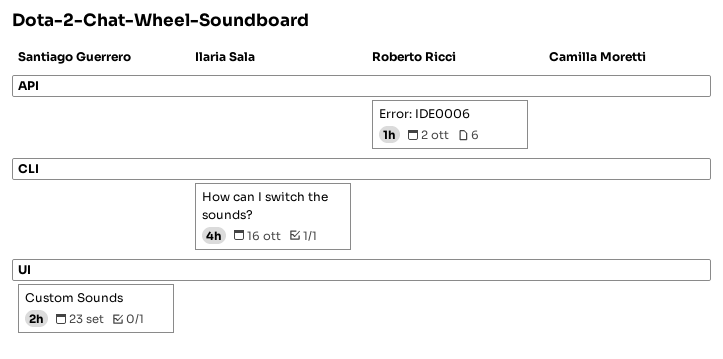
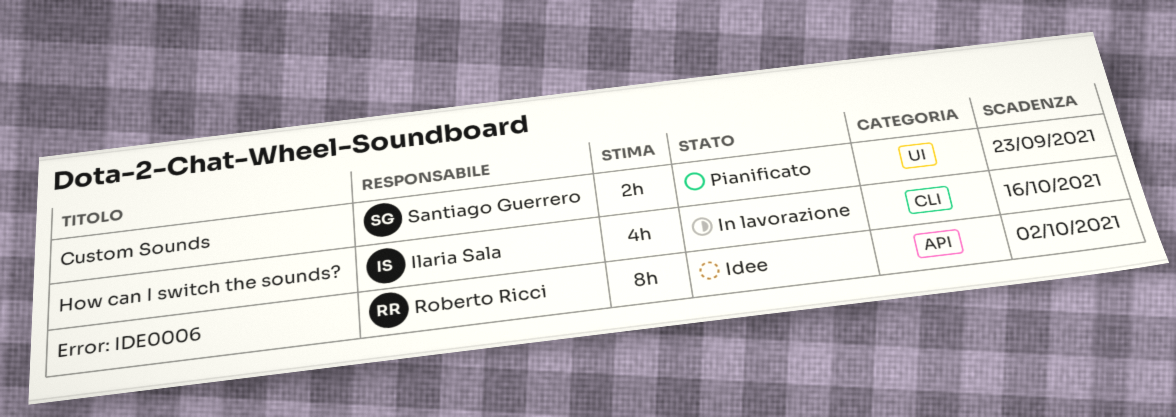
Error: IDE0006, estimate: 1h -> 8h

